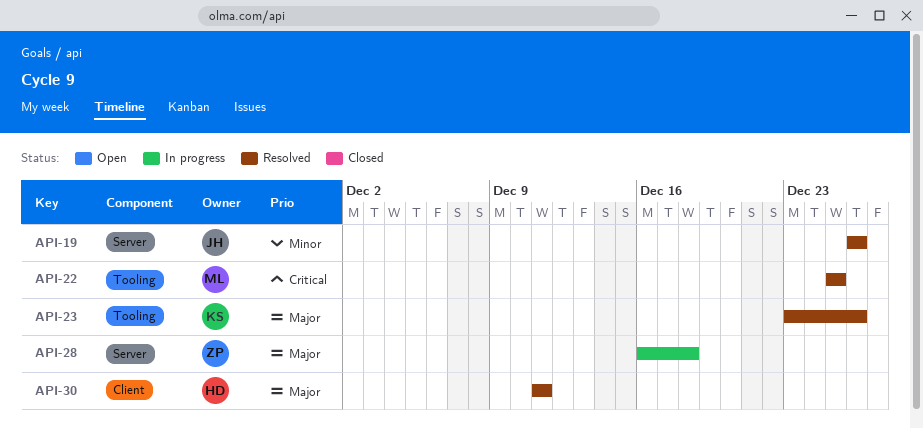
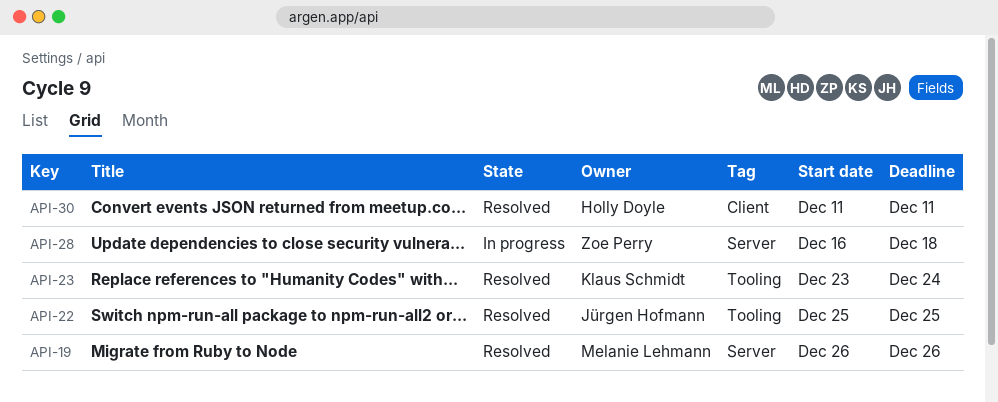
API-19, owner: Jürgen Hofmann -> Melanie Lehmann
API-22, owner: Melanie Lehmann -> Jürgen Hofmann
API-23, due: Dec 26 -> Dec 24

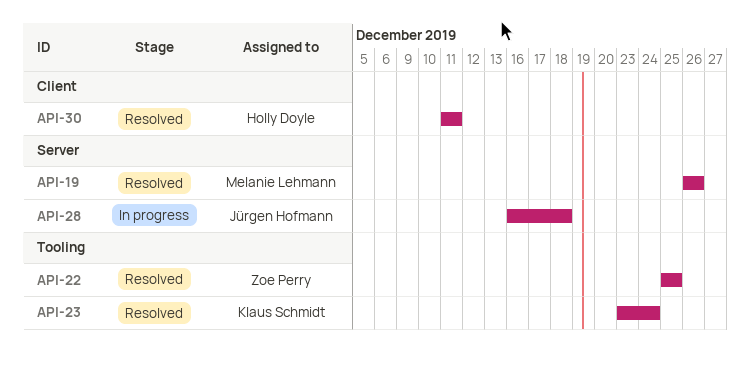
API-22, owner: Jürgen Hofmann -> Zoe Perry
API-28, owner: Zoe Perry -> Jürgen Hofmann

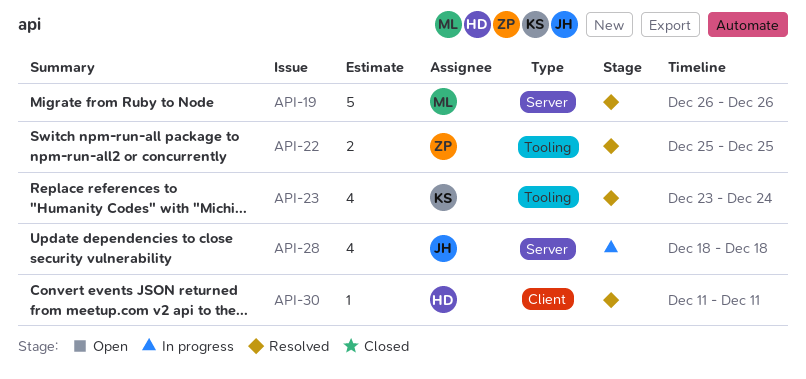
API-28, start: Dec 16 -> Dec 18

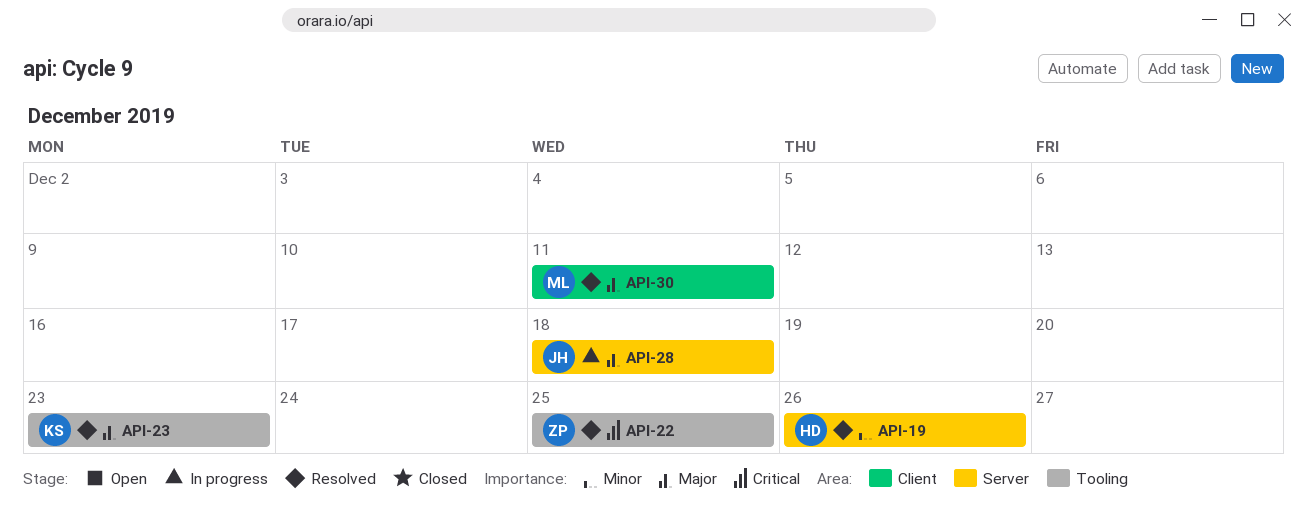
API-19, owner: ML -> HD
API-23, due: Dec 24 -> Dec 23
API-30, owner: HD -> ML

